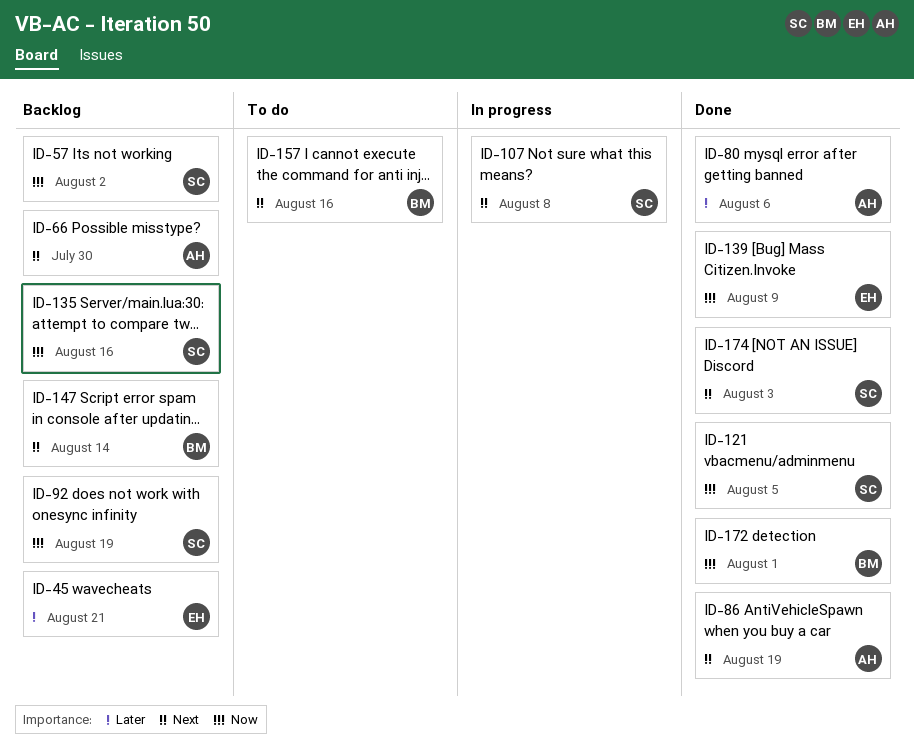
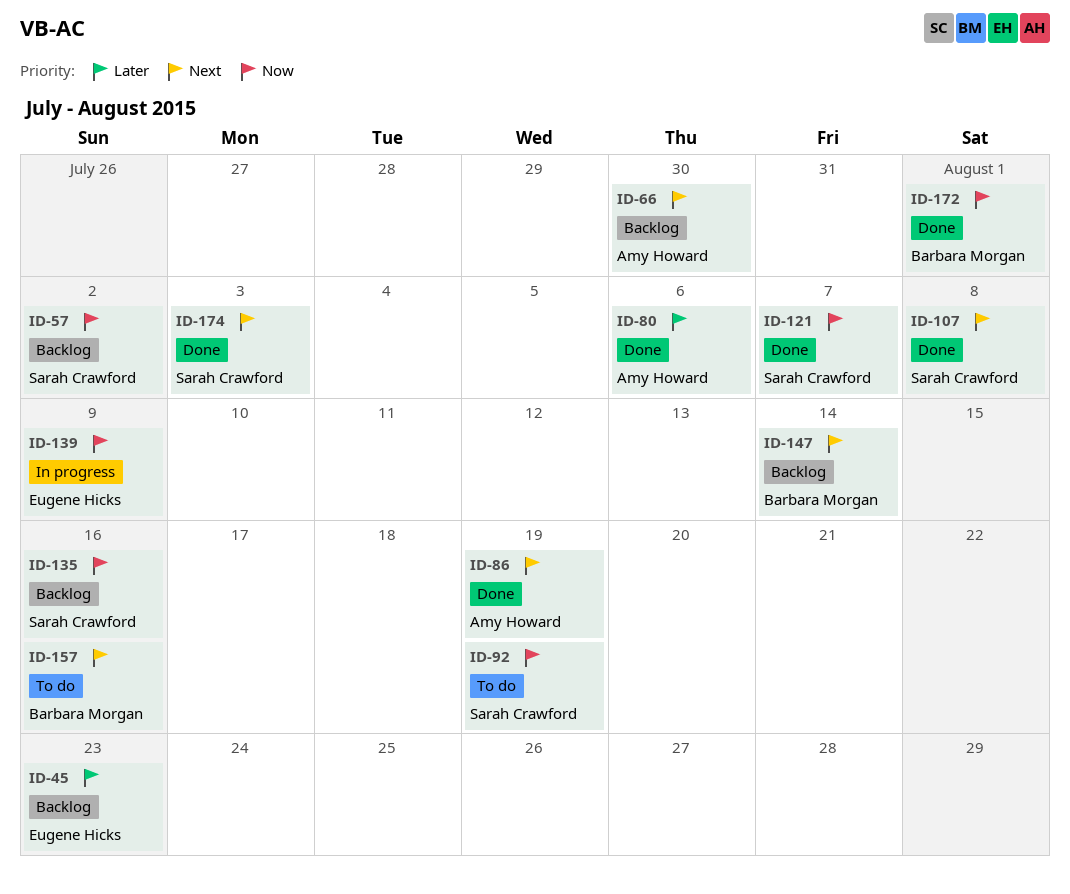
ID-45, due: Aug 21 -> Aug 23
ID-92, status: Backlog -> To do
ID-107, status: In progress -> Done
ID-121, due: Aug 5 -> Aug 7
ID-139, status: Done -> In progress

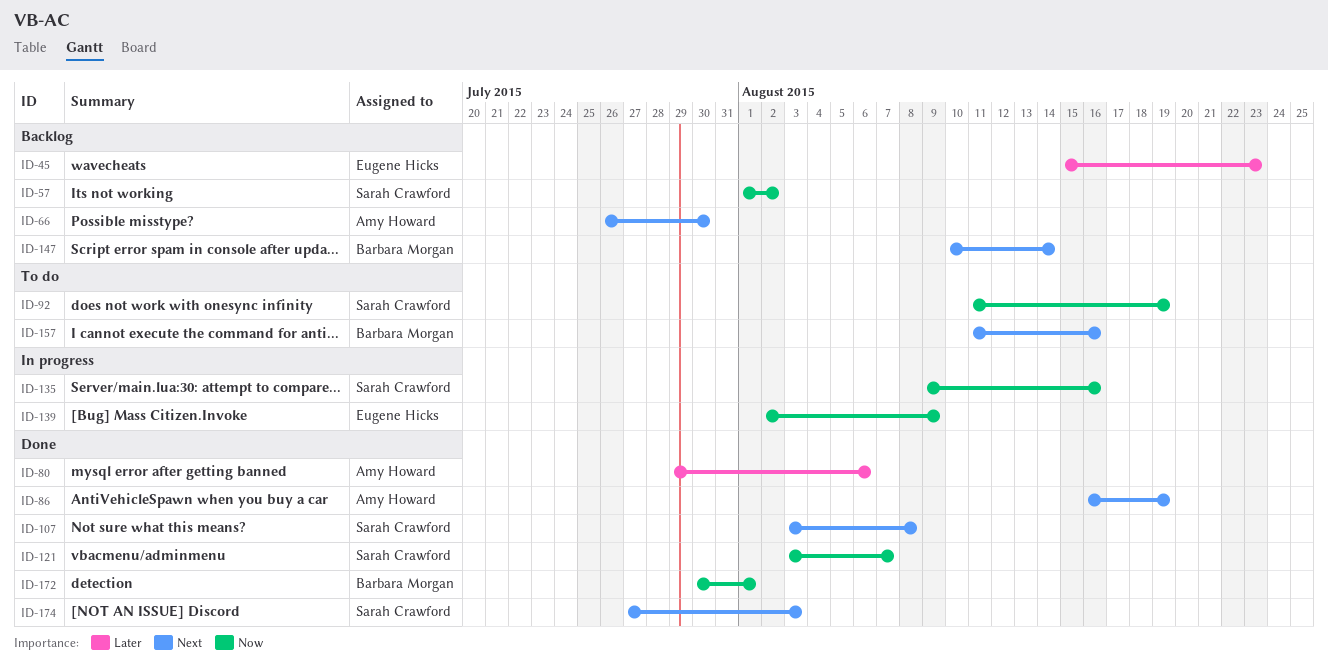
ID-135, status: Backlog -> In progress

